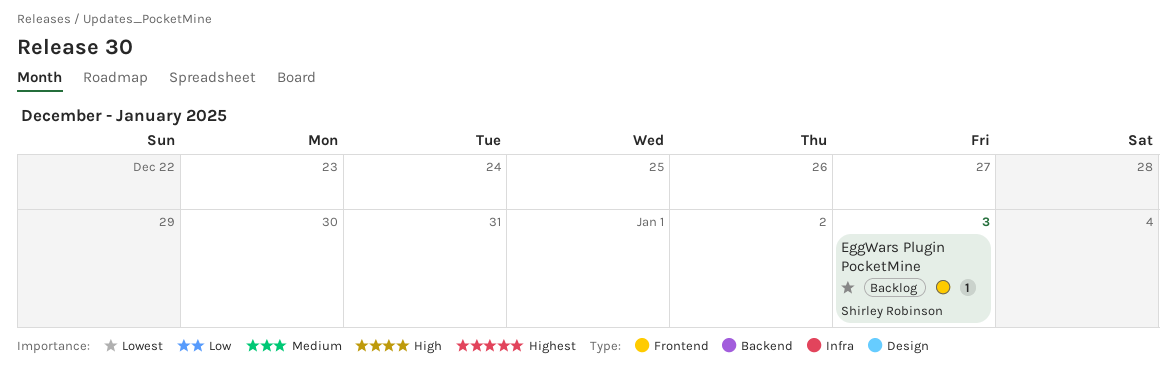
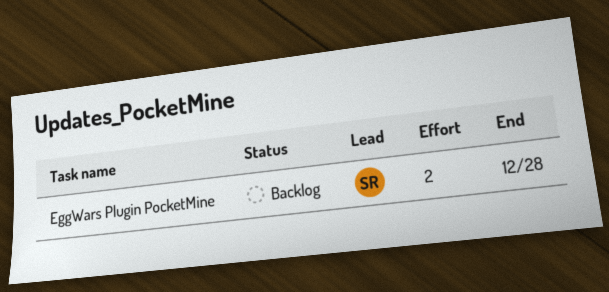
EggWars Plugin PocketMine, estimate: 1 -> 2
EggWars Plugin PocketMine, due: Jan 3 -> Dec 28

